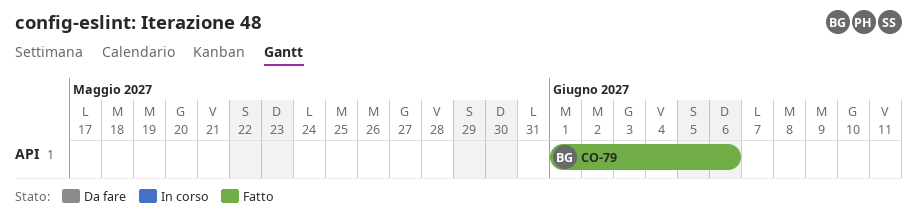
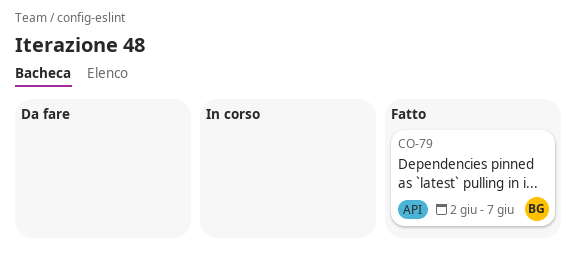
CO-79, start: Jun 1 -> Jun 2
CO-79, due: Jun 6 -> Jun 7

